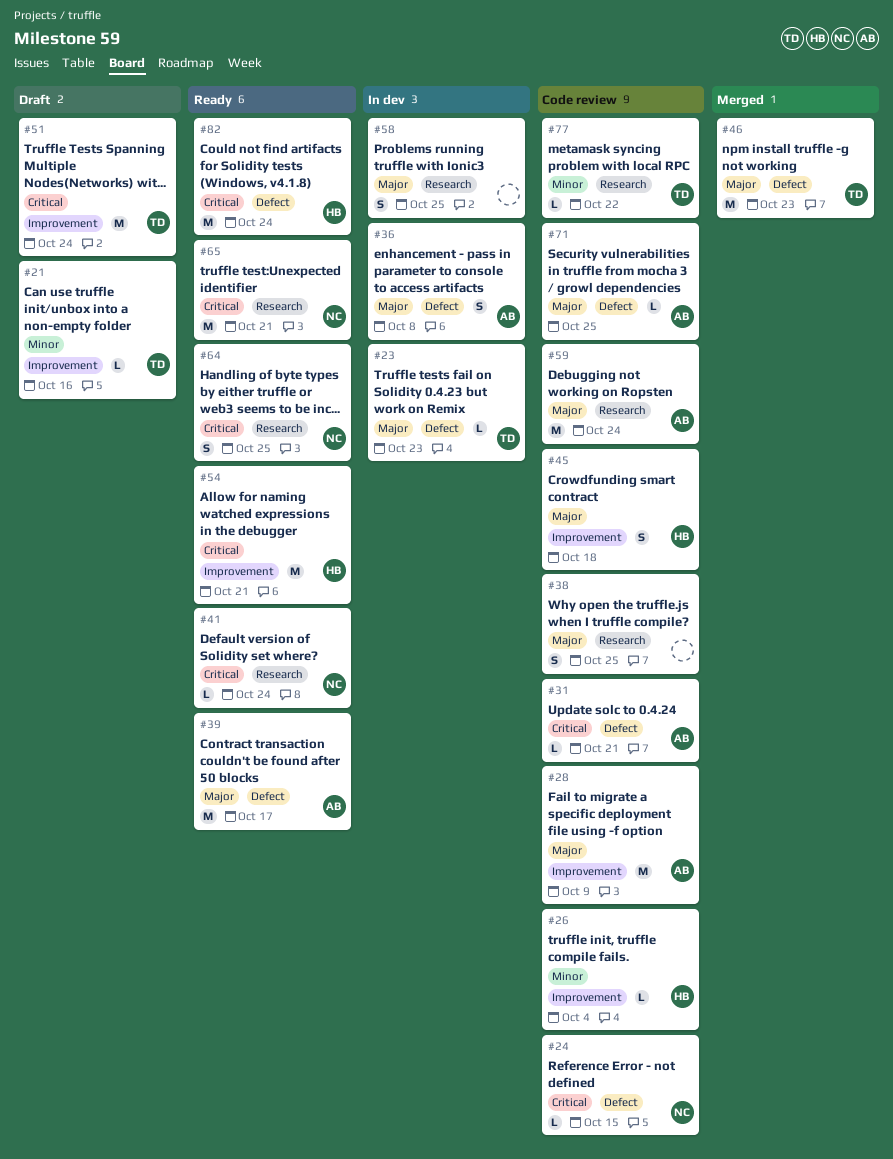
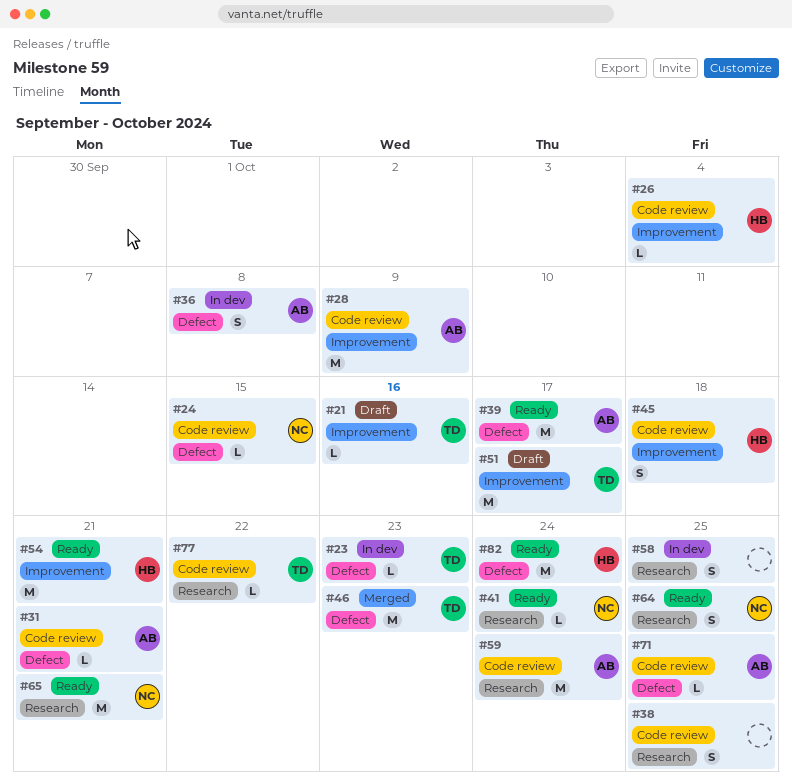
#51, due: Oct 24 -> Oct 17

